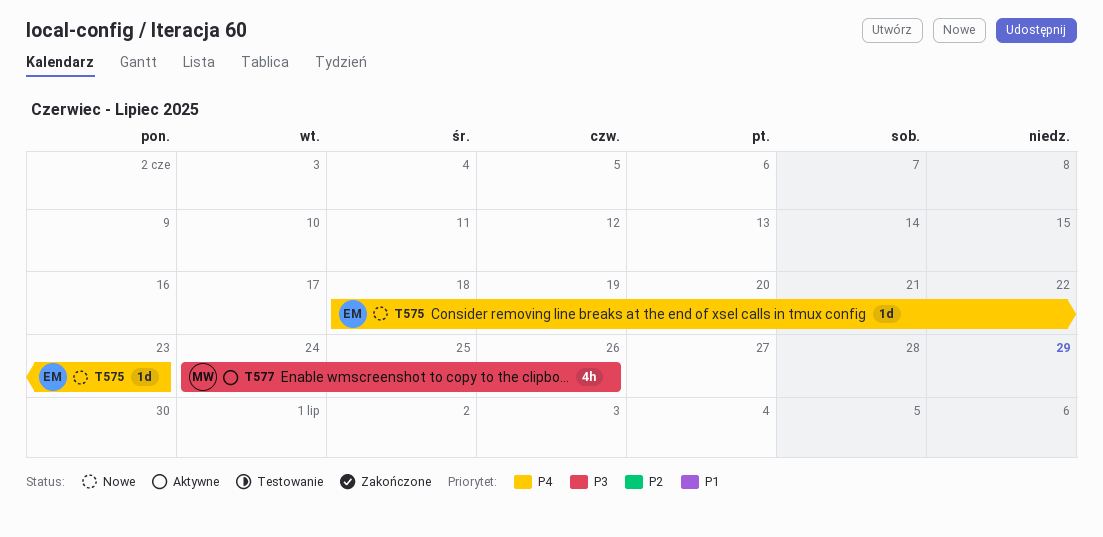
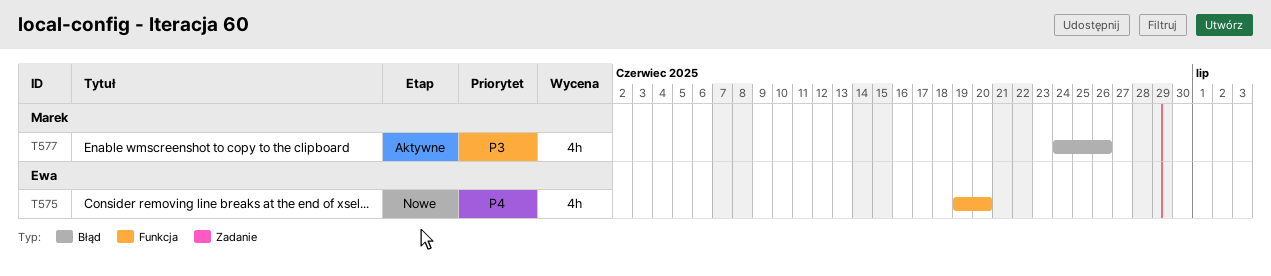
T575, estimate: 1d -> 4h
T575, start: Jun 18 -> Jun 19
T575, due: Jun 23 -> Jun 20

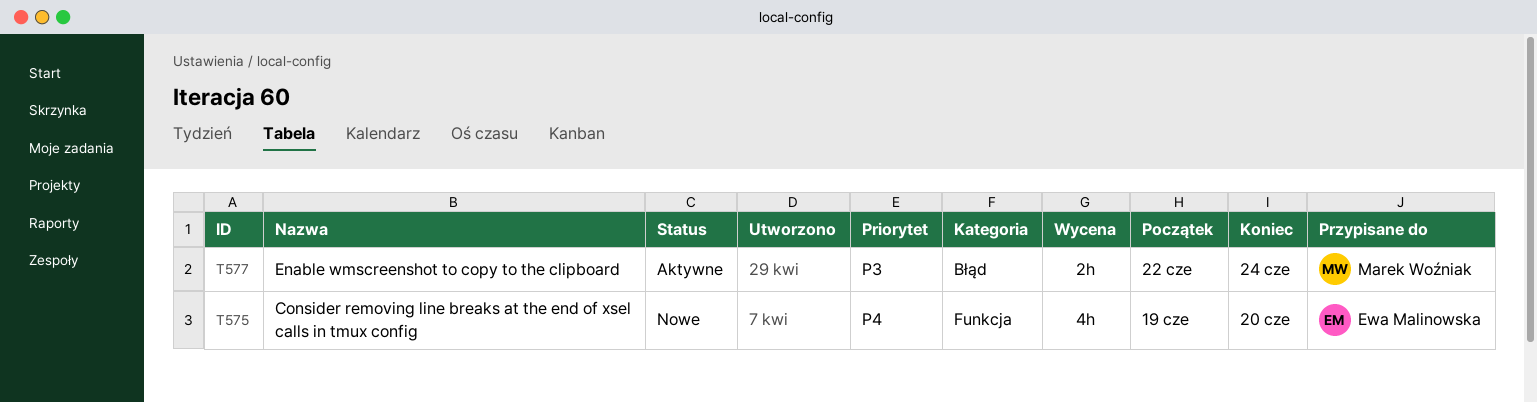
T577, estimate: 4h -> 2h
T577, start: Jun 24 -> Jun 22
T577, due: Jun 26 -> Jun 24

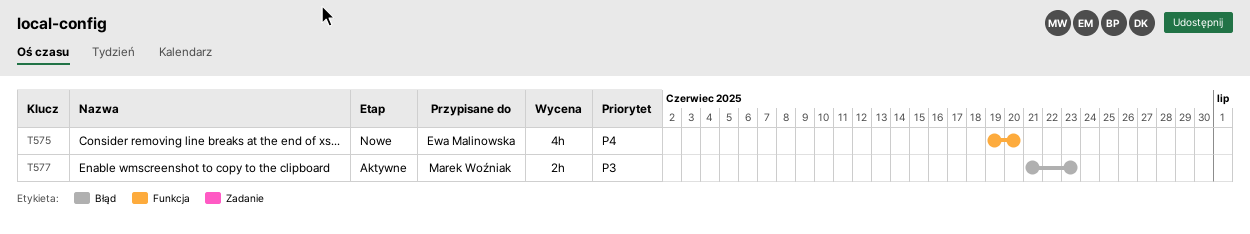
T577, start: Jun 22 -> Jun 21
T577, due: Jun 24 -> Jun 23

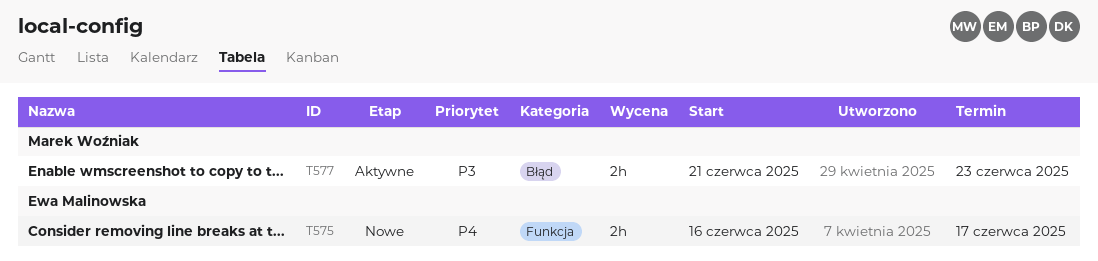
T575, estimate: 4h -> 2h
T575, start: Jun 19 -> Jun 16
T575, due: Jun 20 -> Jun 17

